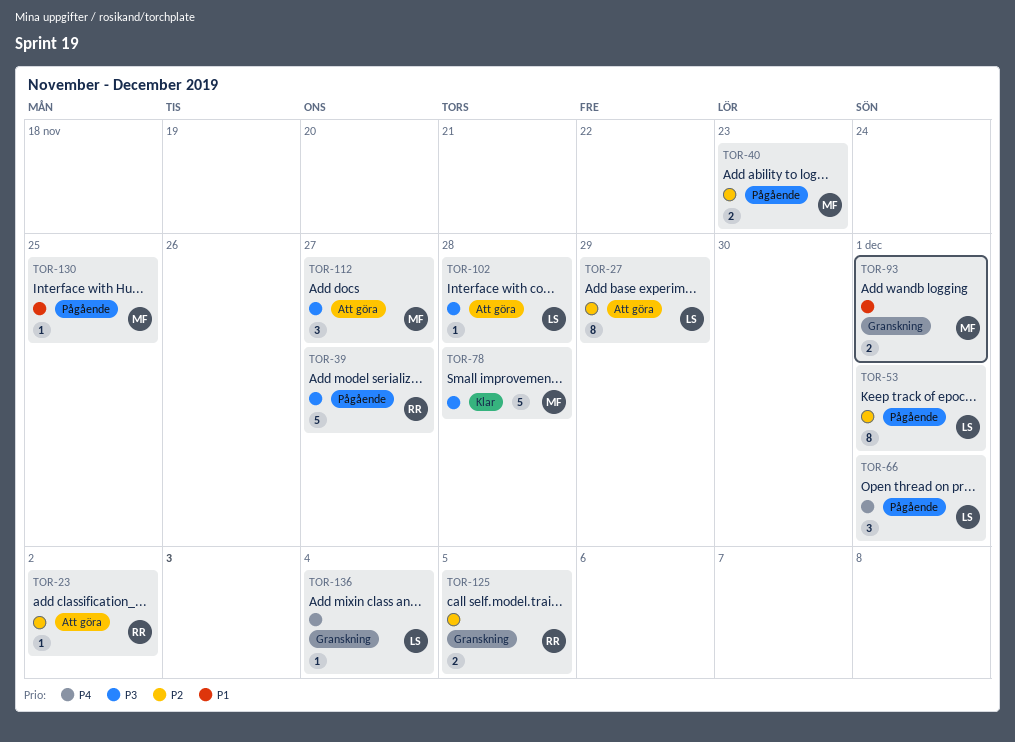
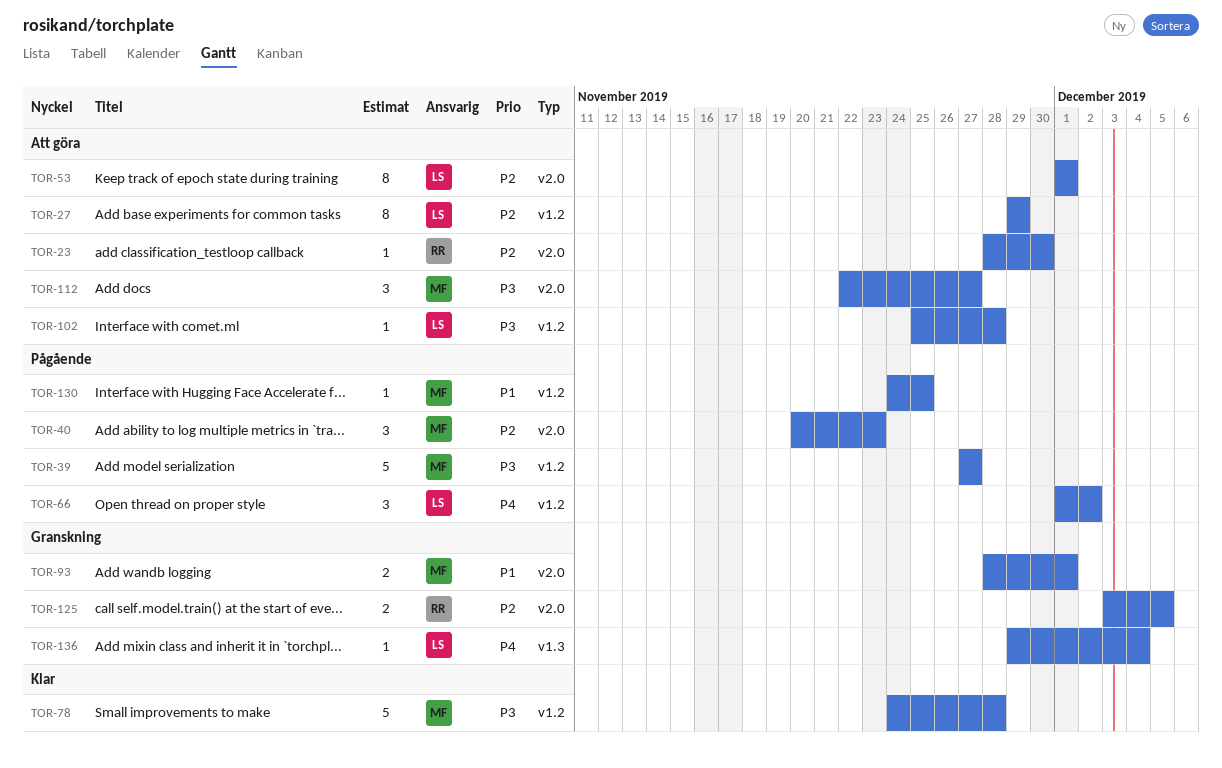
TOR-23, due: Dec 2 -> Nov 30
TOR-39, owner: RR -> MF
TOR-40, estimate: 2 -> 3
TOR-53, status: Pågående -> Att göra
TOR-66, due: Dec 1 -> Dec 2

